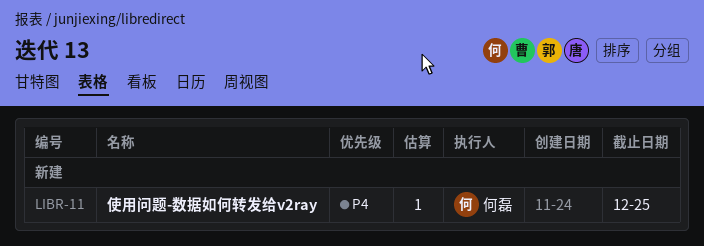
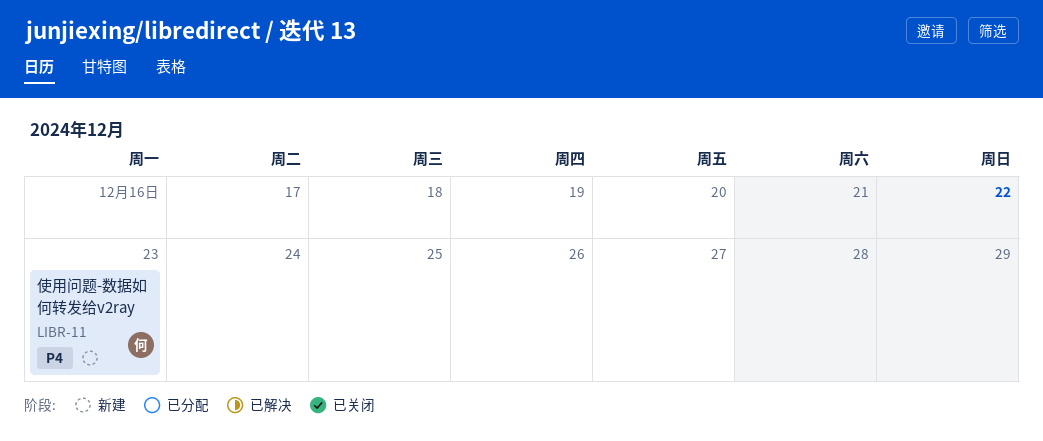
LIBR-11, due: Dec 25 -> Dec 23

